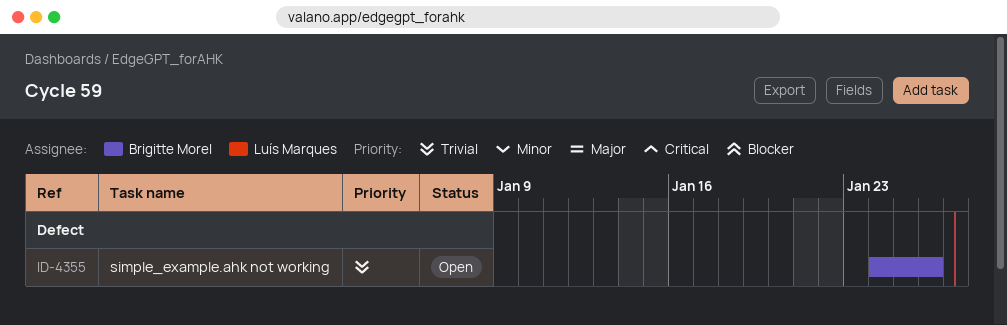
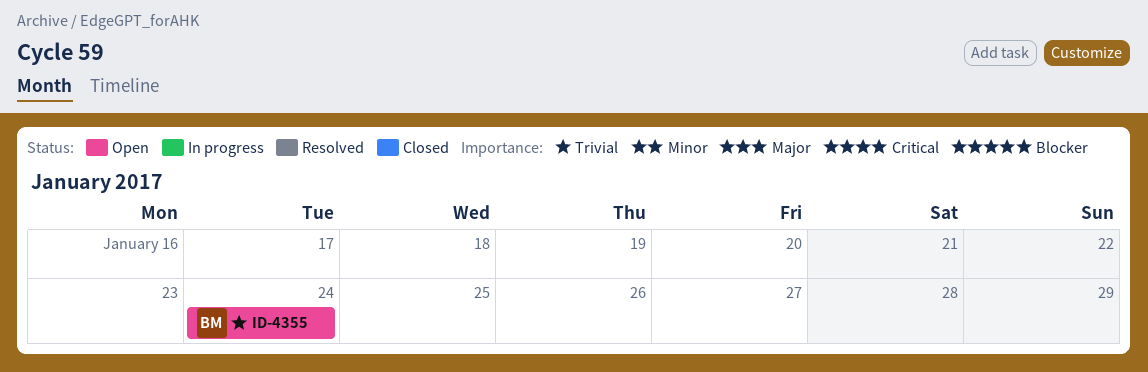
ID-4355, due: Jan 26 -> Jan 24

